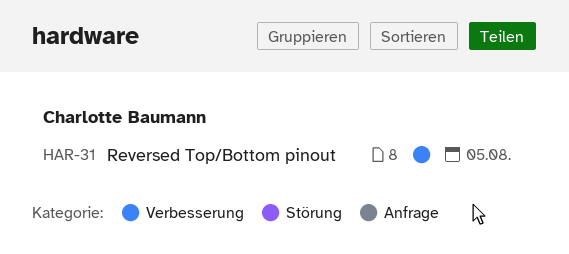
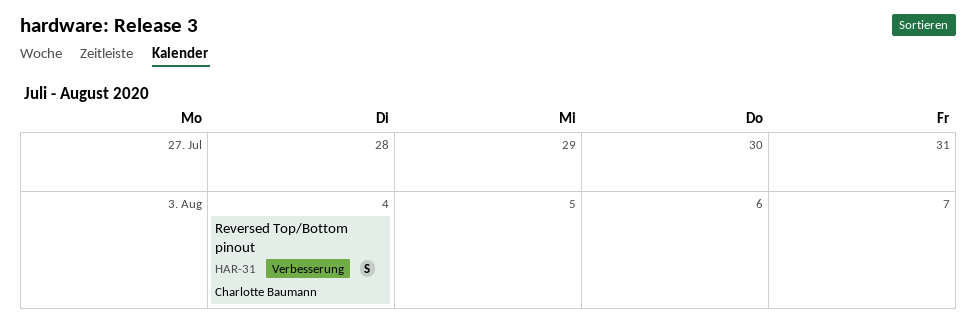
HAR-31, due: Aug 5 -> Aug 4

